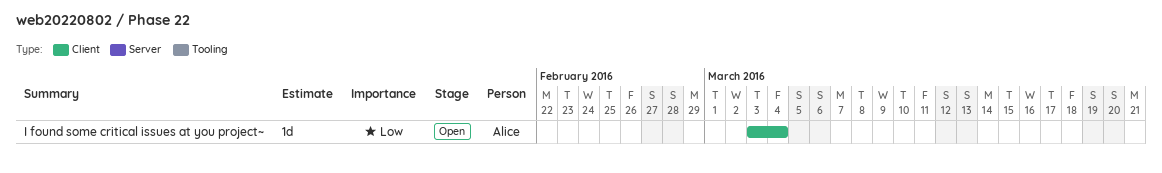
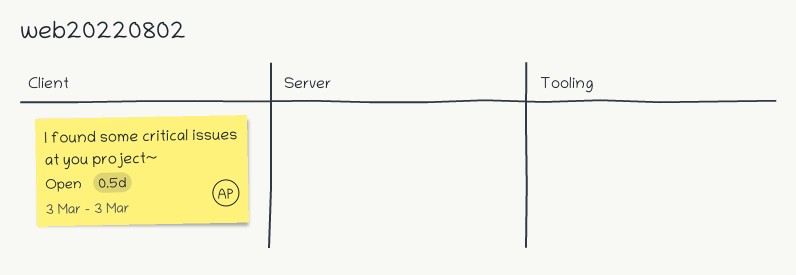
I found some critical issues at you project~, estimate: 1d -> 0.5d
I found some critical issues at you project~, due: Mar 4 -> Mar 3

